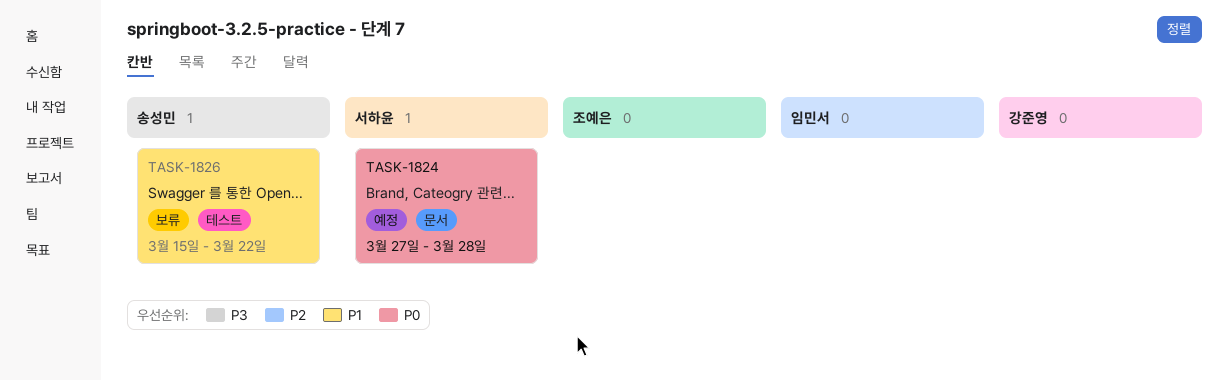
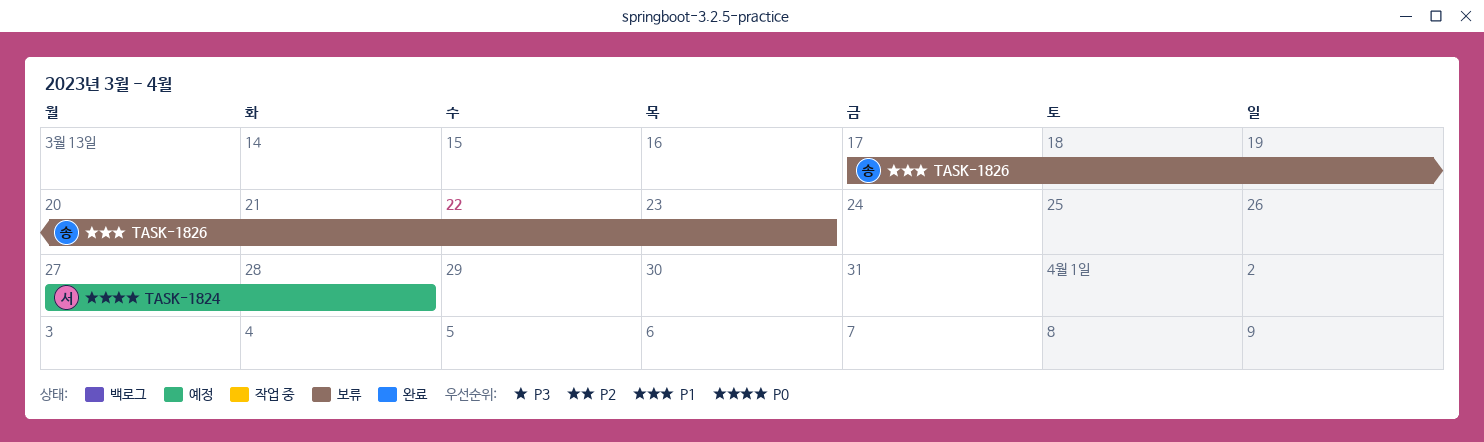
TASK-1826, start: Mar 15 -> Mar 17
TASK-1826, due: Mar 22 -> Mar 23

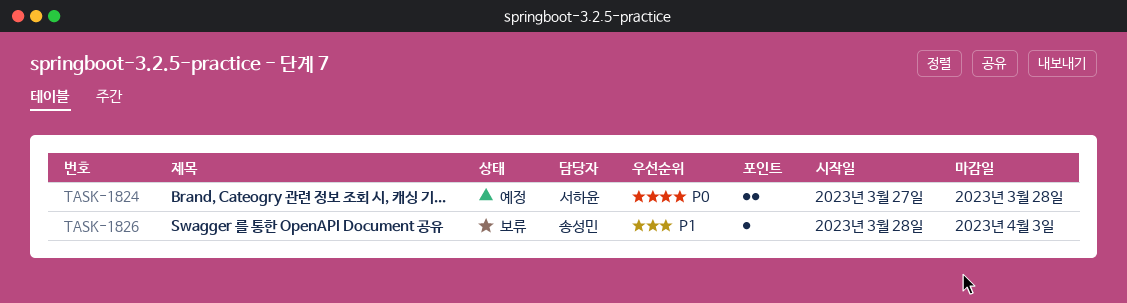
TASK-1826, start: Mar 17 -> Mar 28
TASK-1826, due: Mar 23 -> Apr 3

